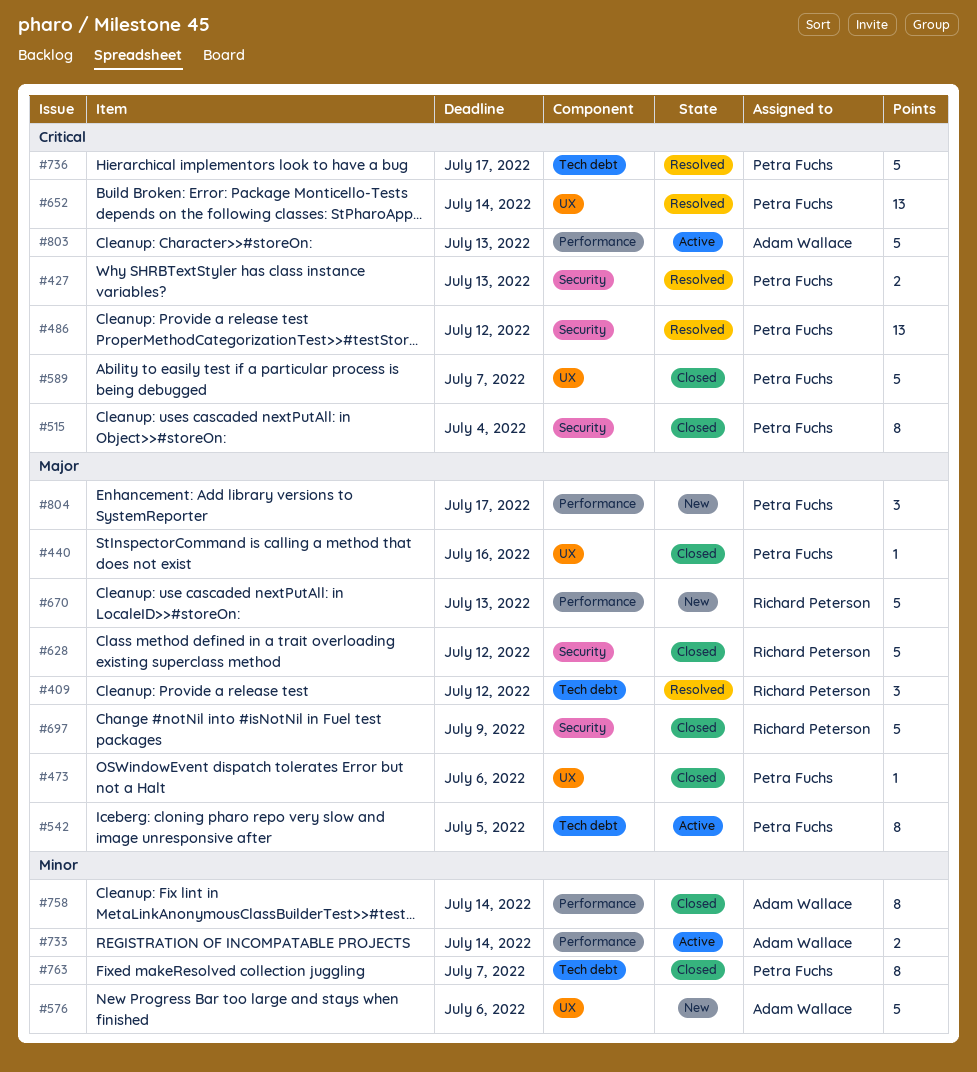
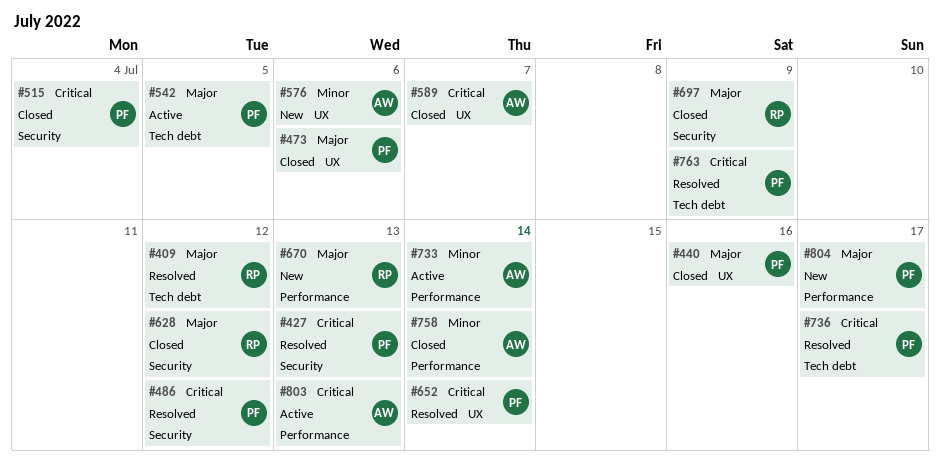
#589, owner: Petra Fuchs -> Adam Wallace
#763, status: Closed -> Resolved
#763, priority: Minor -> Critical
#763, due: Jul 7 -> Jul 9

